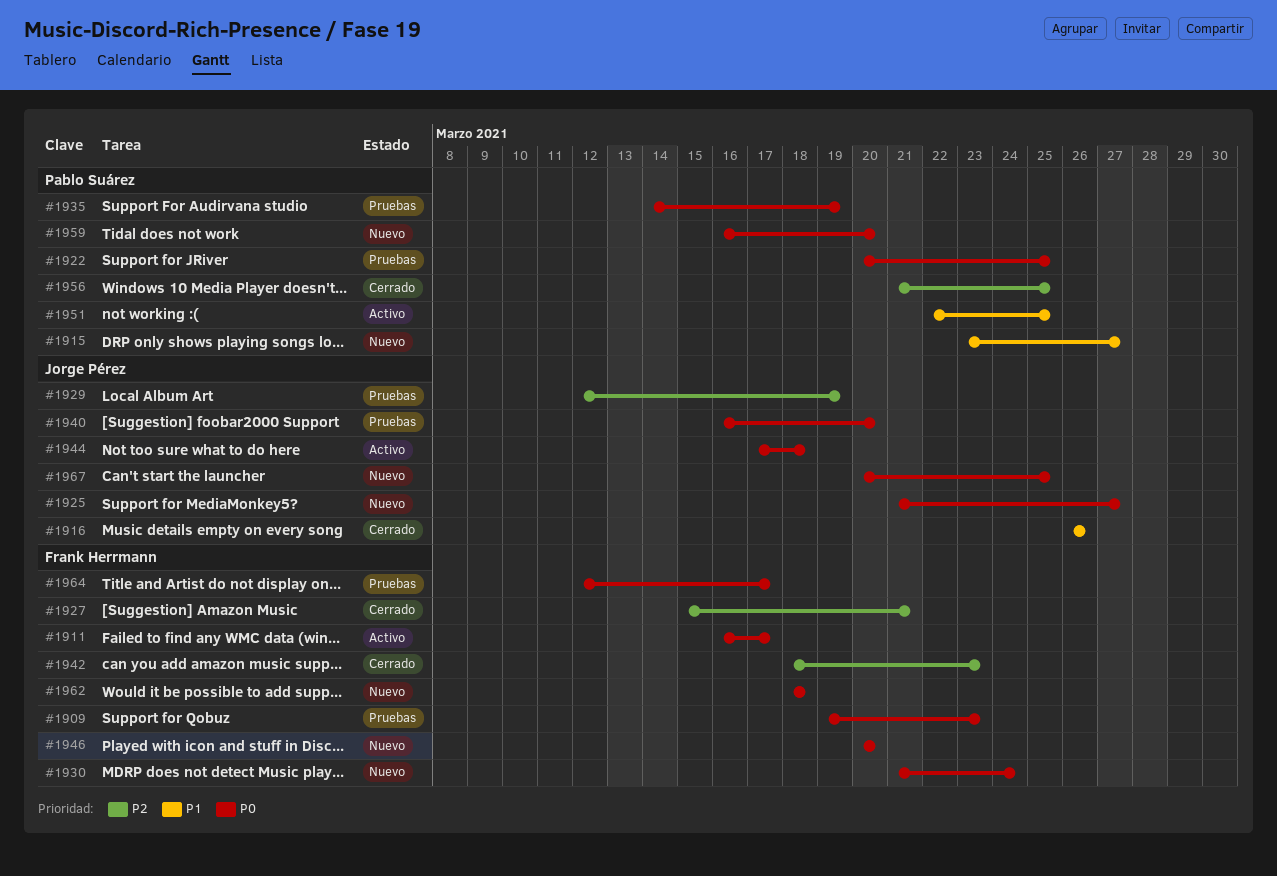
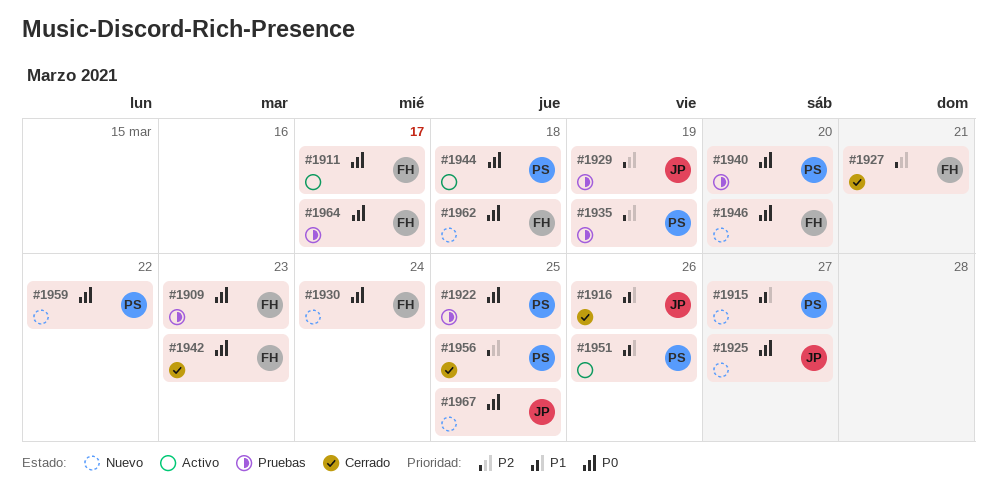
#1935, priority: P0 -> P2
#1940, owner: Jorge Pérez -> Pablo Suárez
#1942, priority: P2 -> P0
#1944, owner: Jorge Pérez -> Pablo Suárez
#1951, due: Mar 25 -> Mar 26
#1959, due: Mar 20 -> Mar 22

